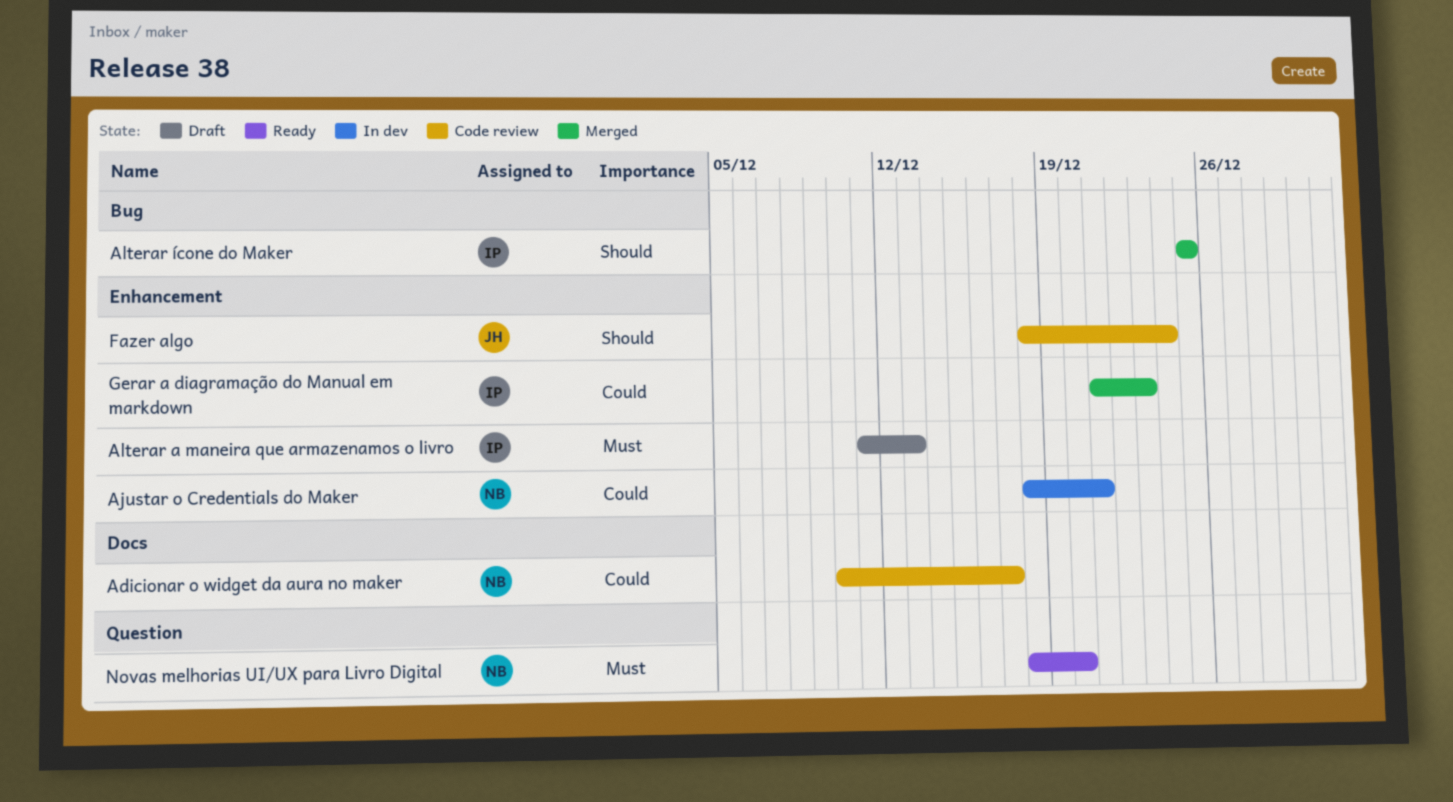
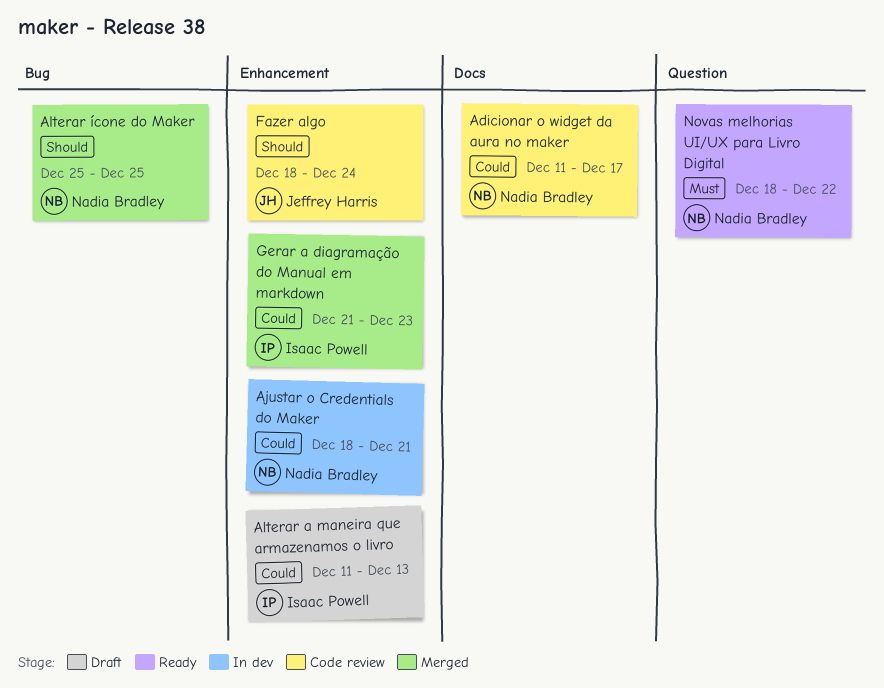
Adicionar o widget da aura no maker, start: Dec 10 -> Dec 11
Alterar a maneira que armazenamos o livro, priority: Must -> Could
Alterar ícone do Maker, owner: Isaac Powell -> Nadia Bradley
Novas melhorias UI/UX para Livro Digital, due: Dec 20 -> Dec 22

